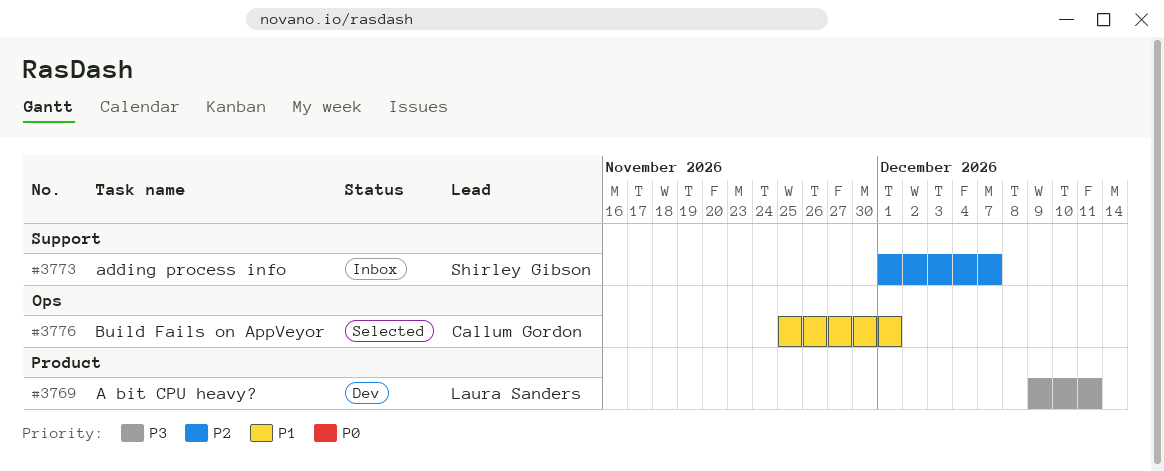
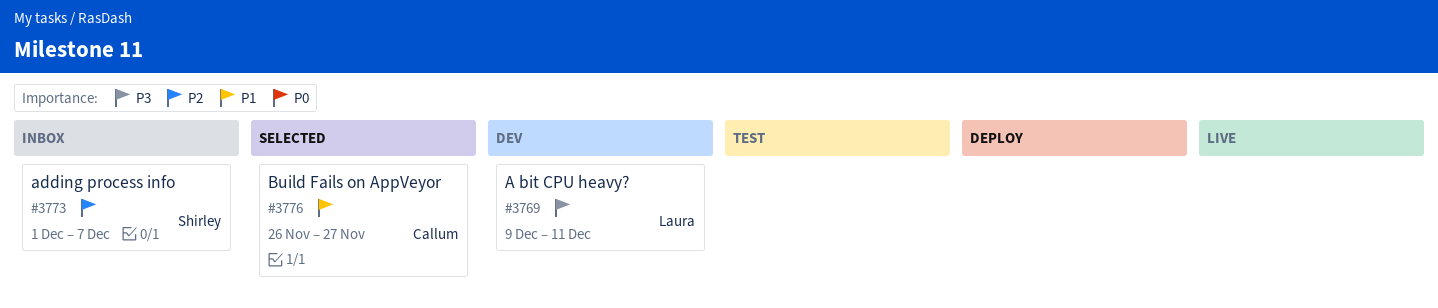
#3776, start: Nov 25 -> Nov 26
#3776, due: Dec 1 -> Nov 27

